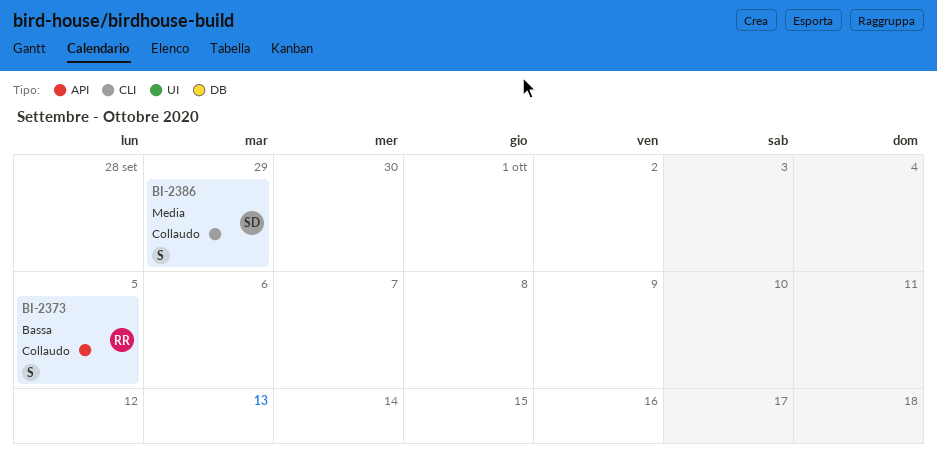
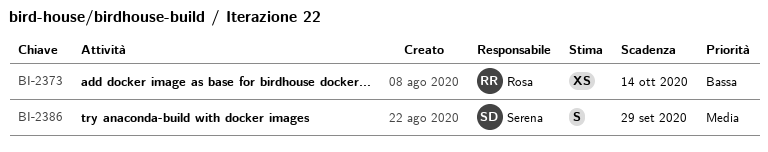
BI-2373, estimate: S -> XS
BI-2373, due: Oct 5 -> Oct 14

